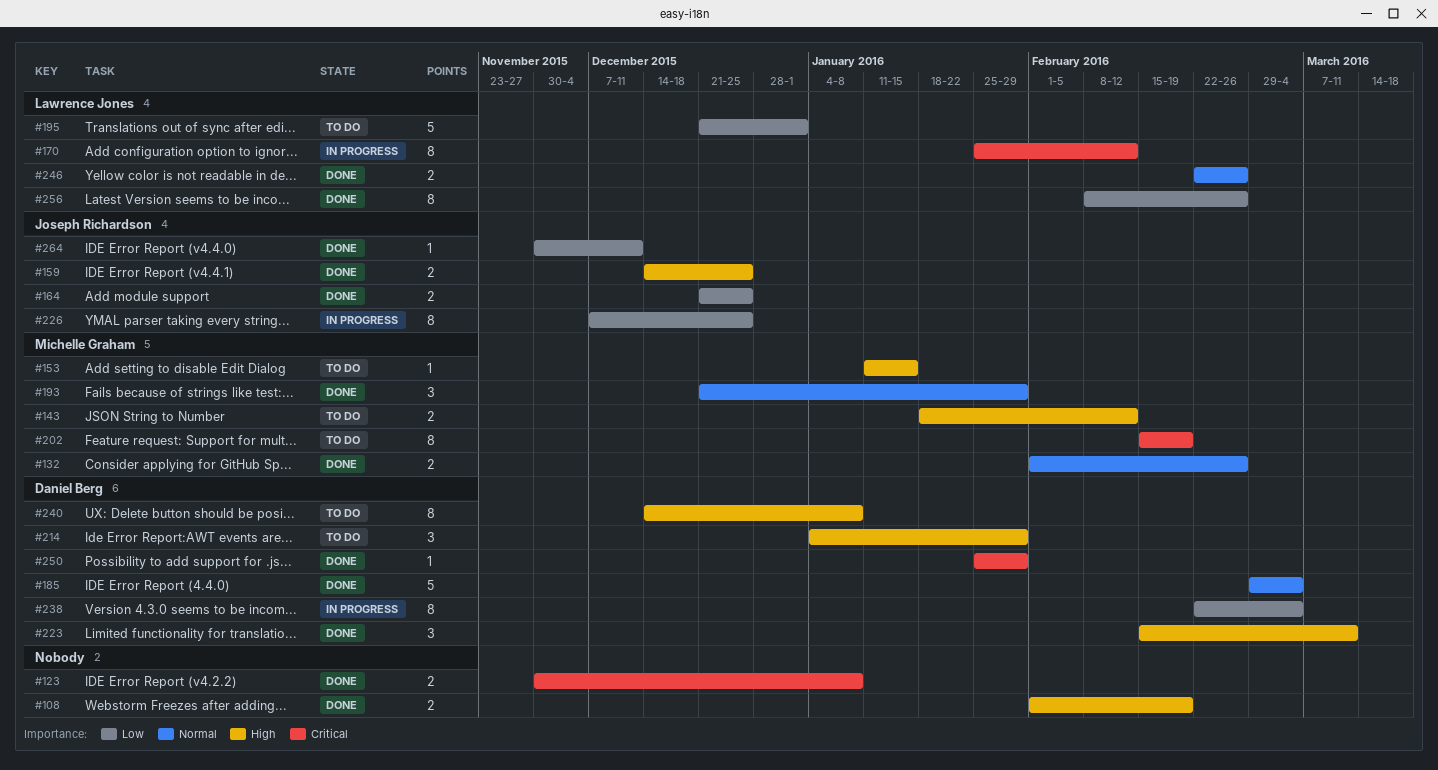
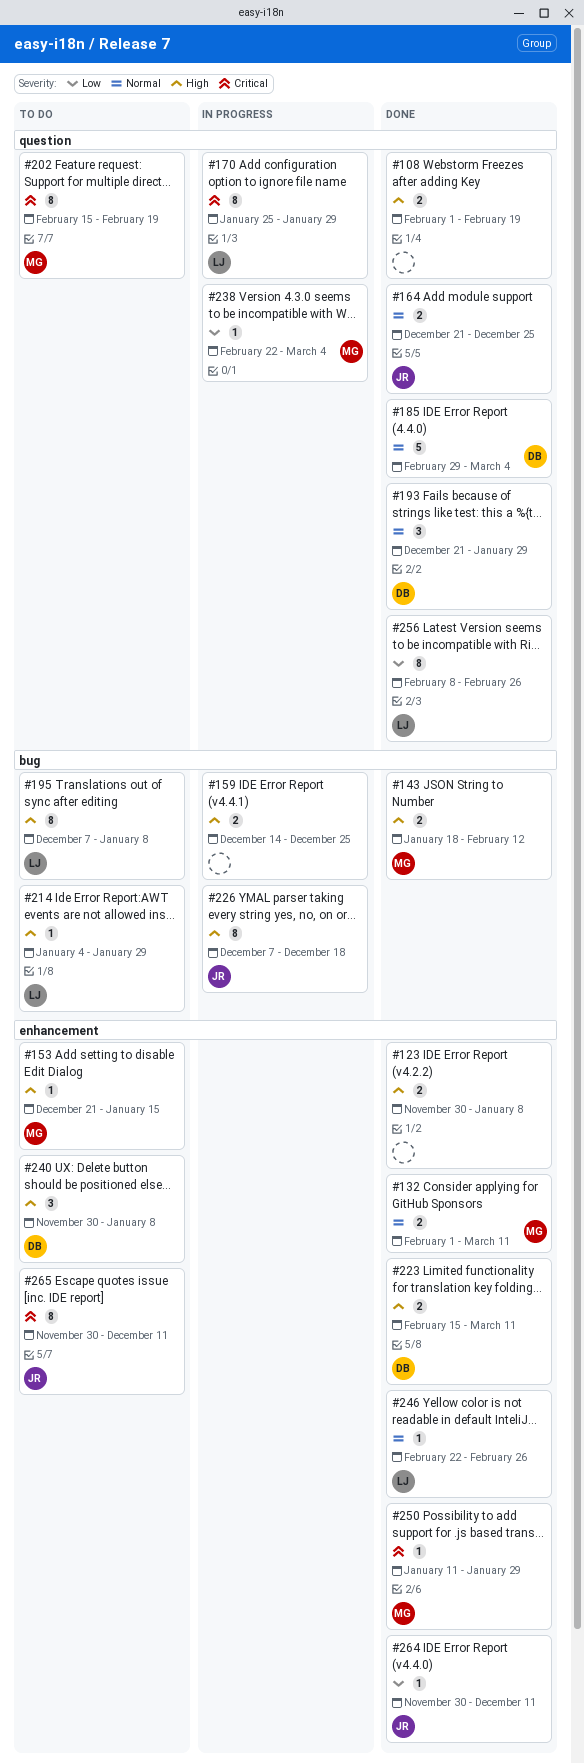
#123, priority: Critical -> High
#132, due: Feb 26 -> Mar 11
#143, status: To do -> Done
#153, start: Jan 11 -> Dec 21
#159, status: Done -> In progress
#159, owner: Joseph Richardson -> none
#164, priority: Low -> Normal
#170, due: Feb 12 -> Jan 29
#193, owner: Michelle Graham -> Daniel Berg
#195, priority: Low -> High
#195, estimate: 5 -> 8
#195, start: Dec 21 -> Dec 7
#195, due: Jan 1 -> Jan 8
#214, owner: Daniel Berg -> Lawrence Jones
#214, estimate: 3 -> 1
#223, estimate: 3 -> 2
#226, priority: Low -> High
#226, due: Dec 25 -> Dec 18
#238, owner: Daniel Berg -> Michelle Graham
#238, estimate: 8 -> 1
#240, estimate: 8 -> 3
#240, start: Dec 14 -> Nov 30
#246, estimate: 2 -> 1
#250, owner: Daniel Berg -> Michelle Graham
#250, start: Jan 25 -> Jan 11
#265: none -> present

